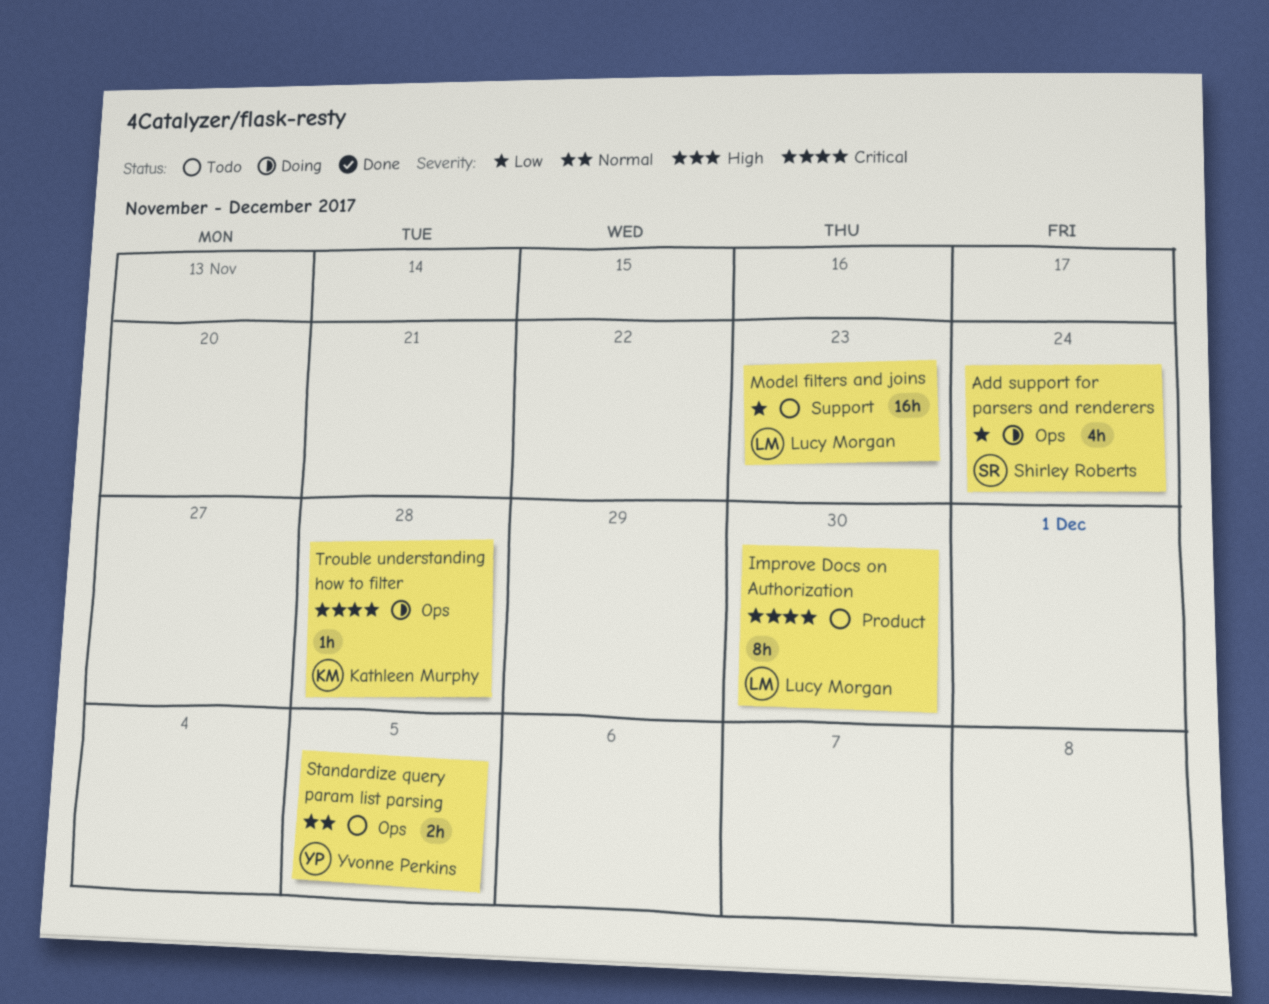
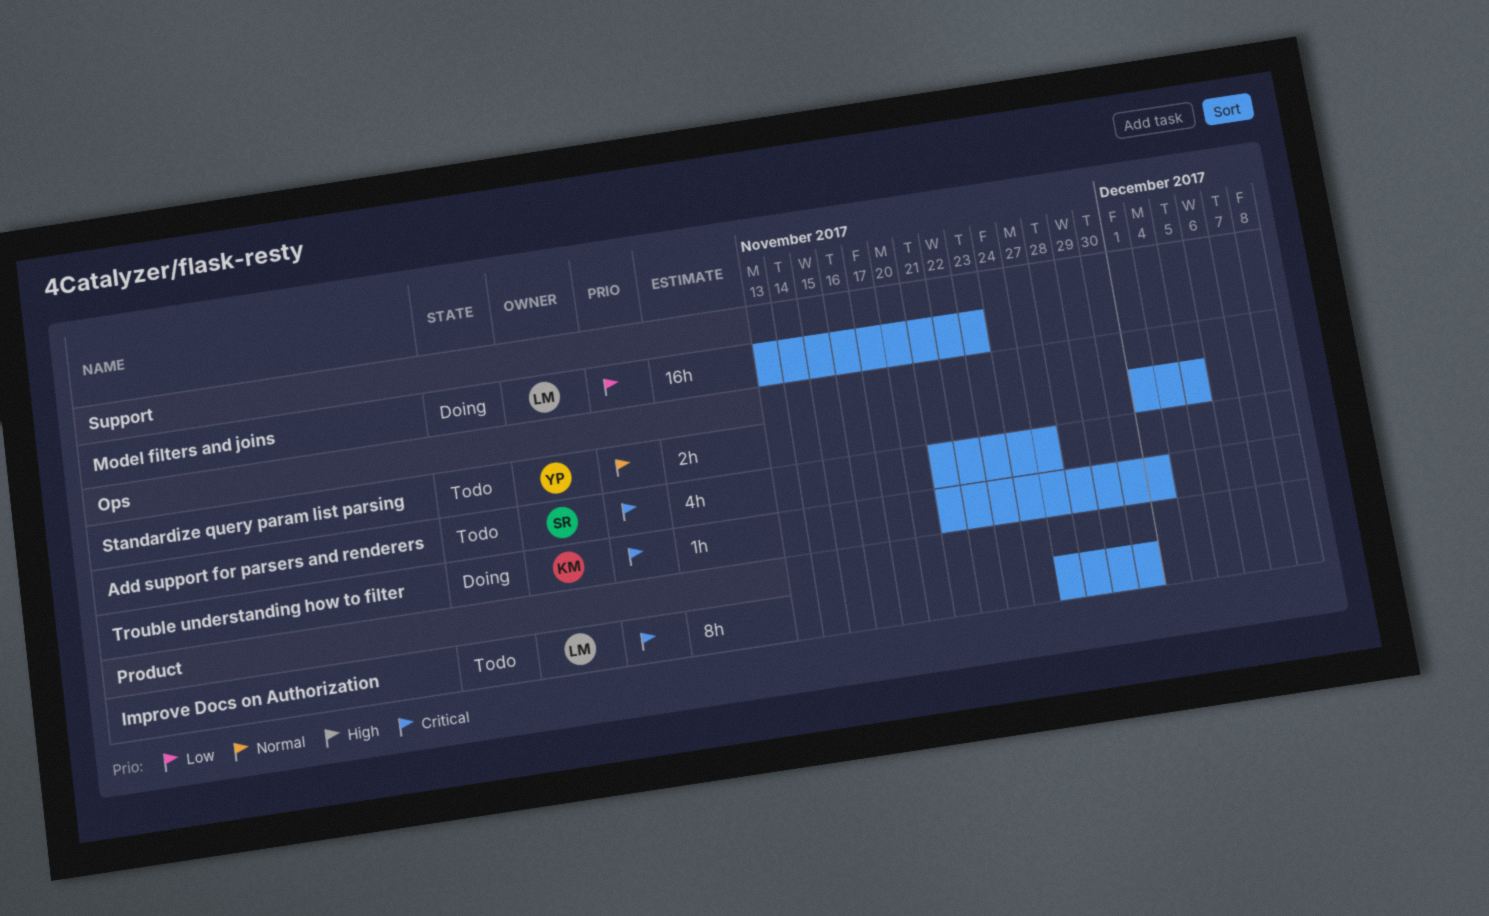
Add support for parsers and renderers, status: Doing -> Todo
Add support for parsers and renderers, priority: Low -> Critical
Add support for parsers and renderers, due: Nov 24 -> Nov 27
Model filters and joins, status: Todo -> Doing
Trouble understanding how to filter, due: Nov 28 -> Dec 1

